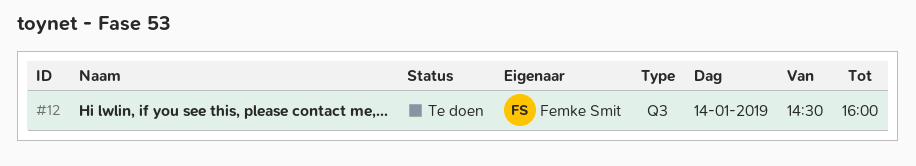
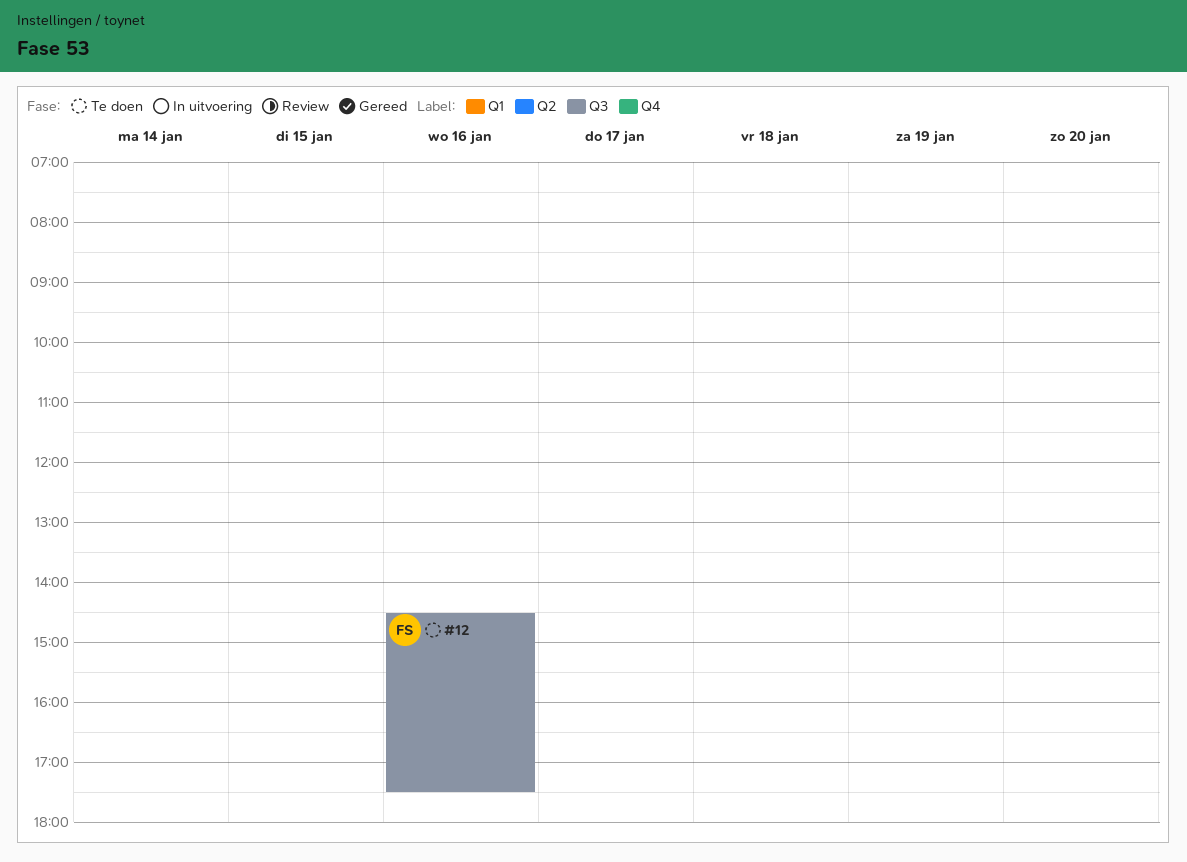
#12, day: Jan 14 -> Jan 16
#12, ends: 16:00 -> 17:30

